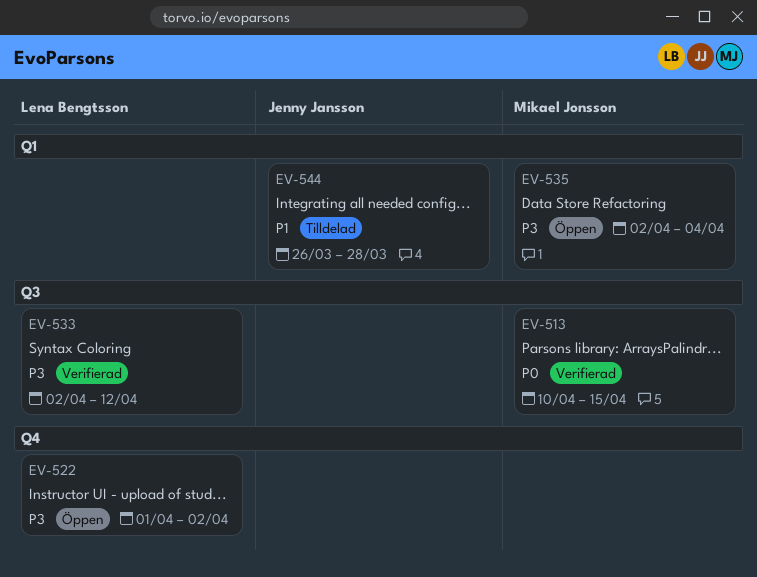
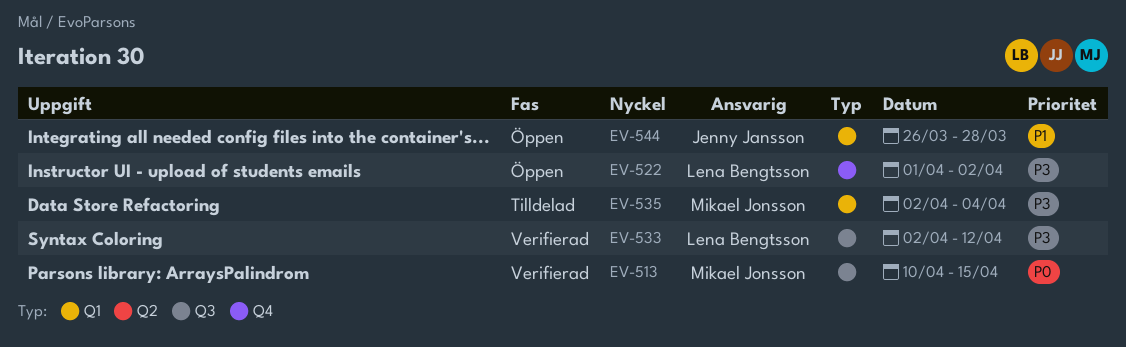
EV-535, status: Öppen -> Tilldelad
EV-544, status: Tilldelad -> Öppen

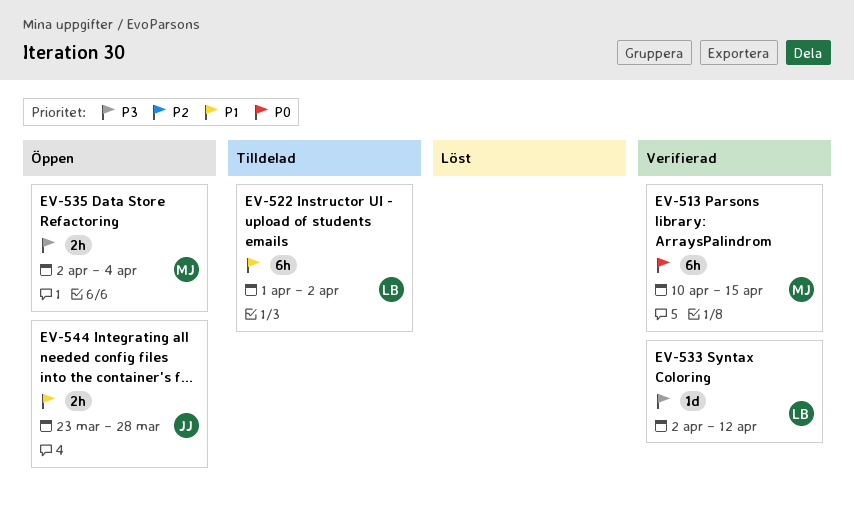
EV-522, status: Öppen -> Tilldelad
EV-522, priority: P3 -> P1
EV-535, status: Tilldelad -> Öppen
EV-544, start: Mar 26 -> Mar 23

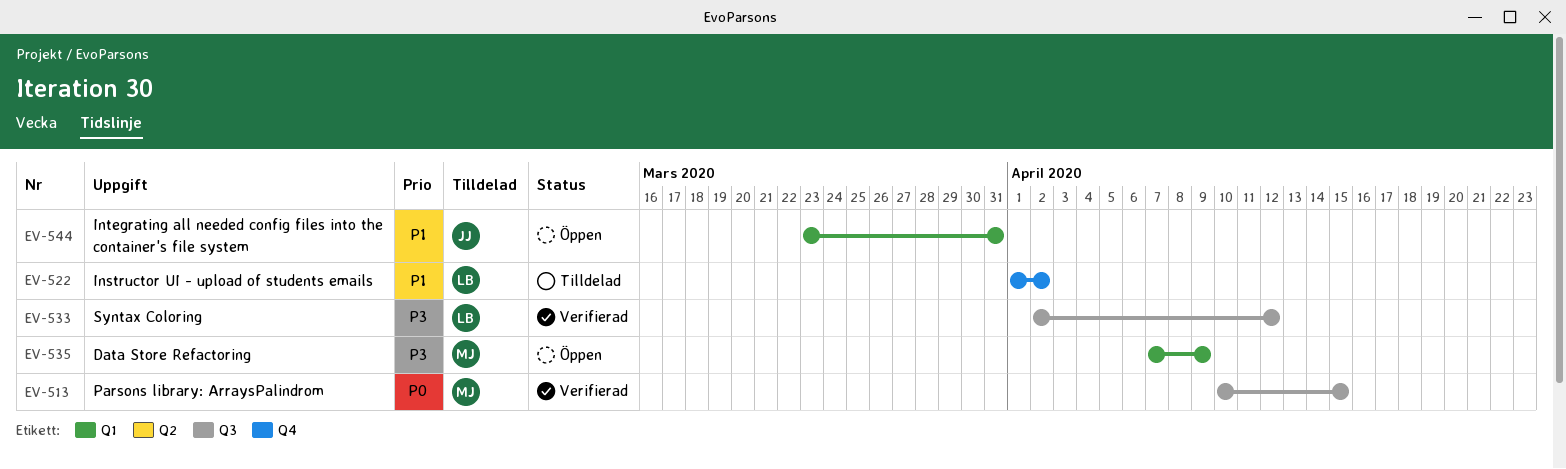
EV-535, start: Apr 2 -> Apr 7
EV-535, due: Apr 4 -> Apr 9
EV-544, due: Mar 28 -> Mar 31

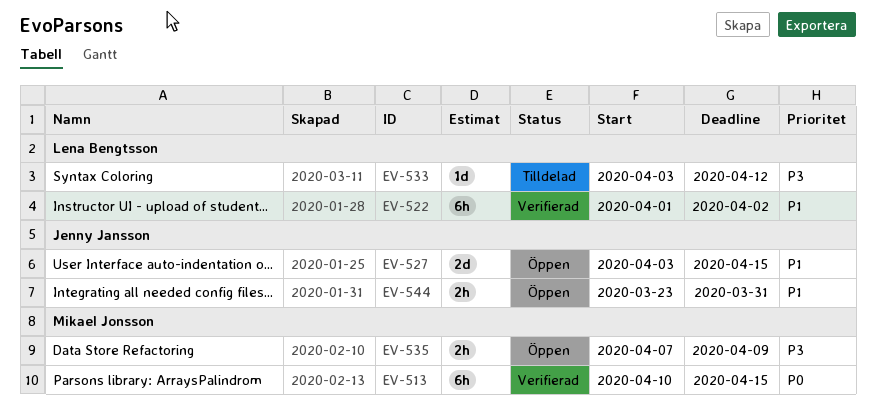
EV-522, status: Tilldelad -> Verifierad
EV-527: none -> present
EV-533, status: Verifierad -> Tilldelad
EV-533, start: Apr 2 -> Apr 3

